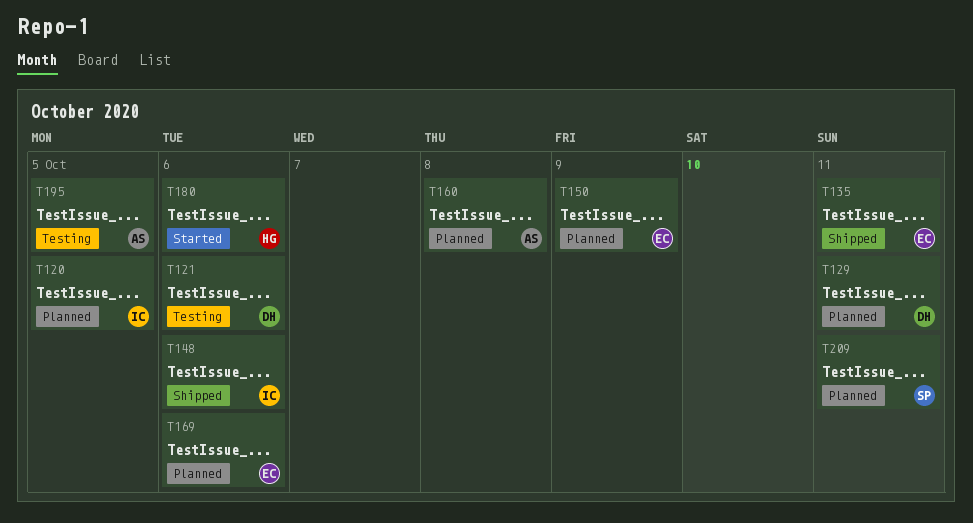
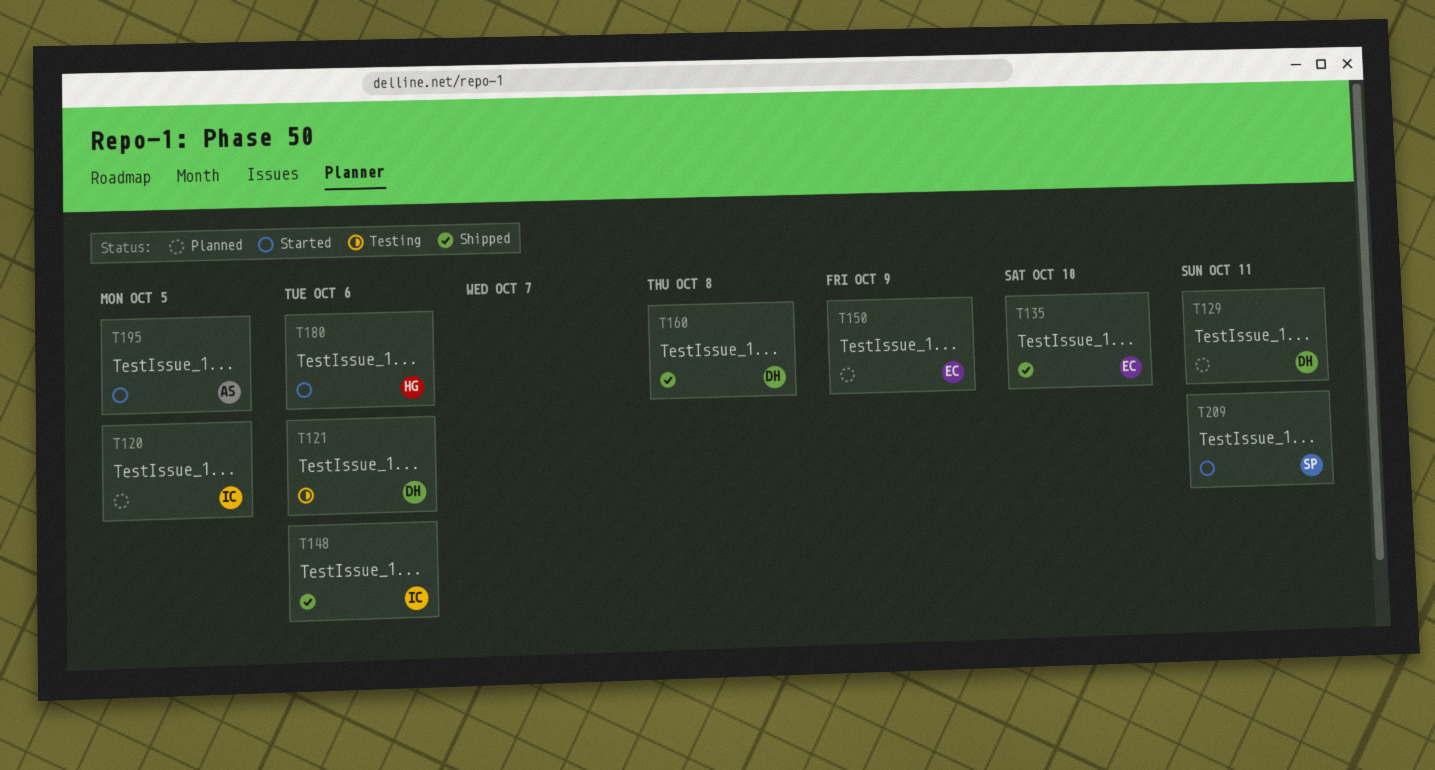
T135, due: Oct 11 -> Oct 10
T160, status: Planned -> Shipped
T160, owner: AS -> DH
T169: present -> none
T195, status: Testing -> Started
T209, status: Planned -> Started

